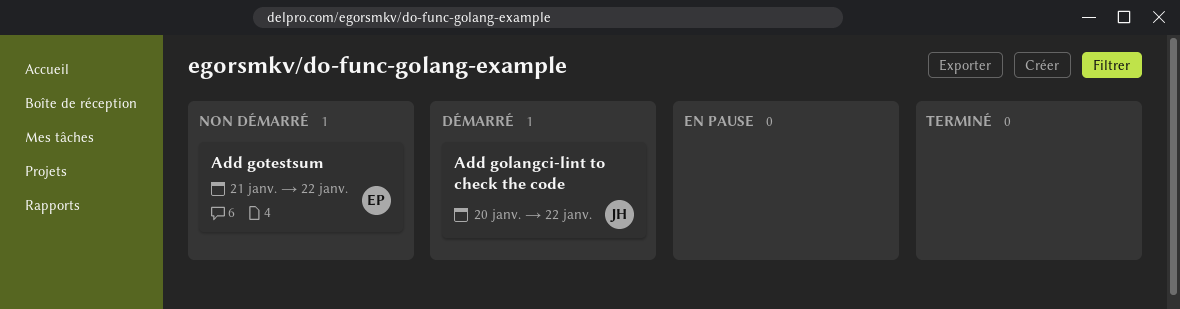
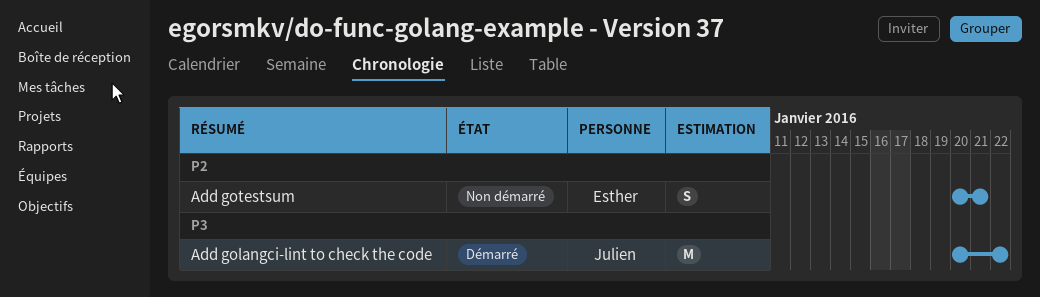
Add gotestsum, start: Jan 21 -> Jan 20
Add gotestsum, due: Jan 22 -> Jan 21

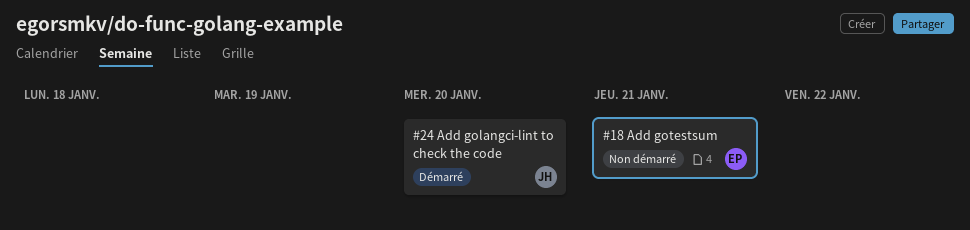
Add golangci-lint to check the code, due: Jan 22 -> Jan 20

